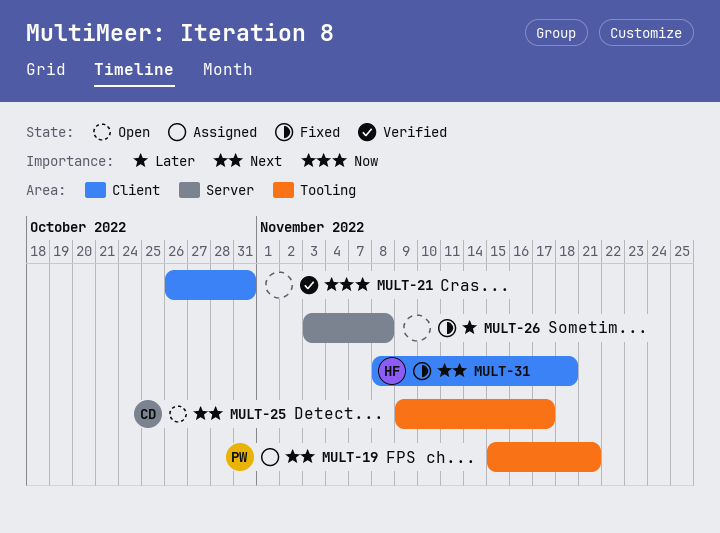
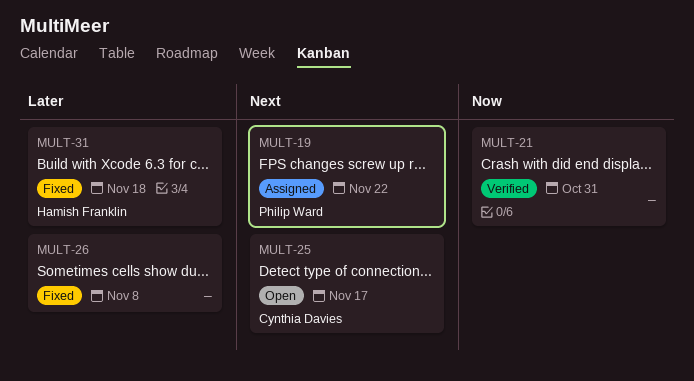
MULT-19, due: Nov 21 -> Nov 22
MULT-31, priority: Next -> Later

